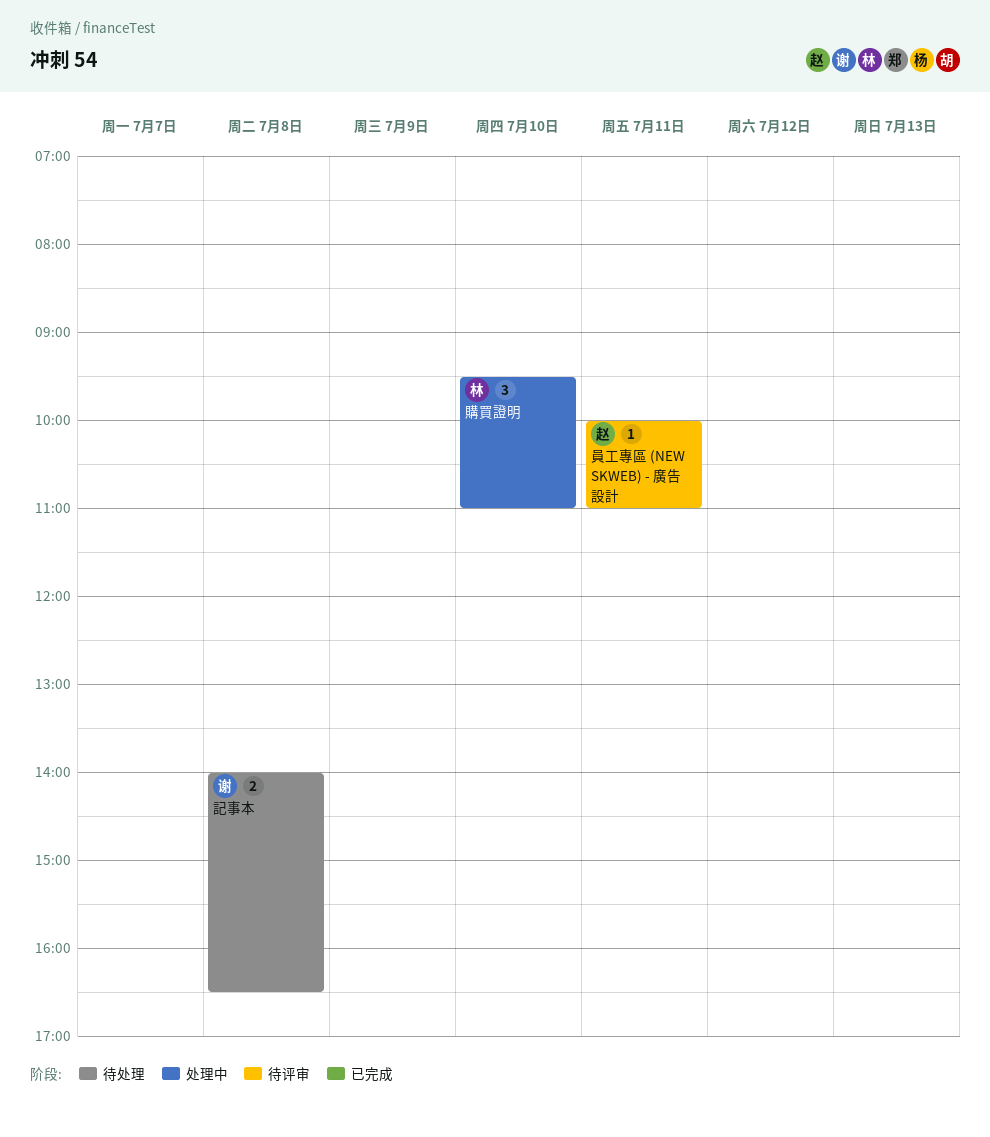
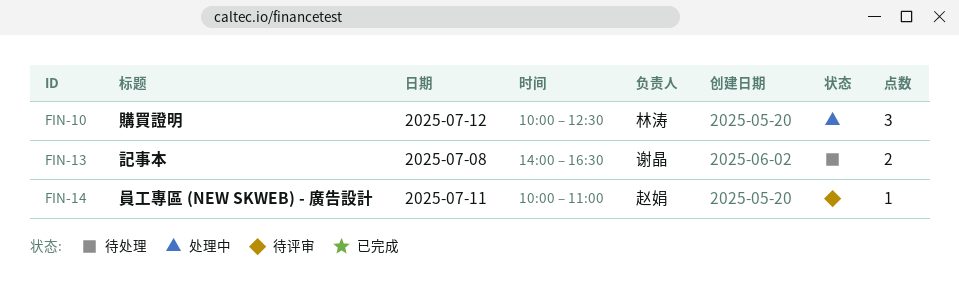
購買證明, day: Jul 10 -> Jul 12
購買證明, begins: 09:30 -> 10:00
購買證明, ends: 11:00 -> 12:30

